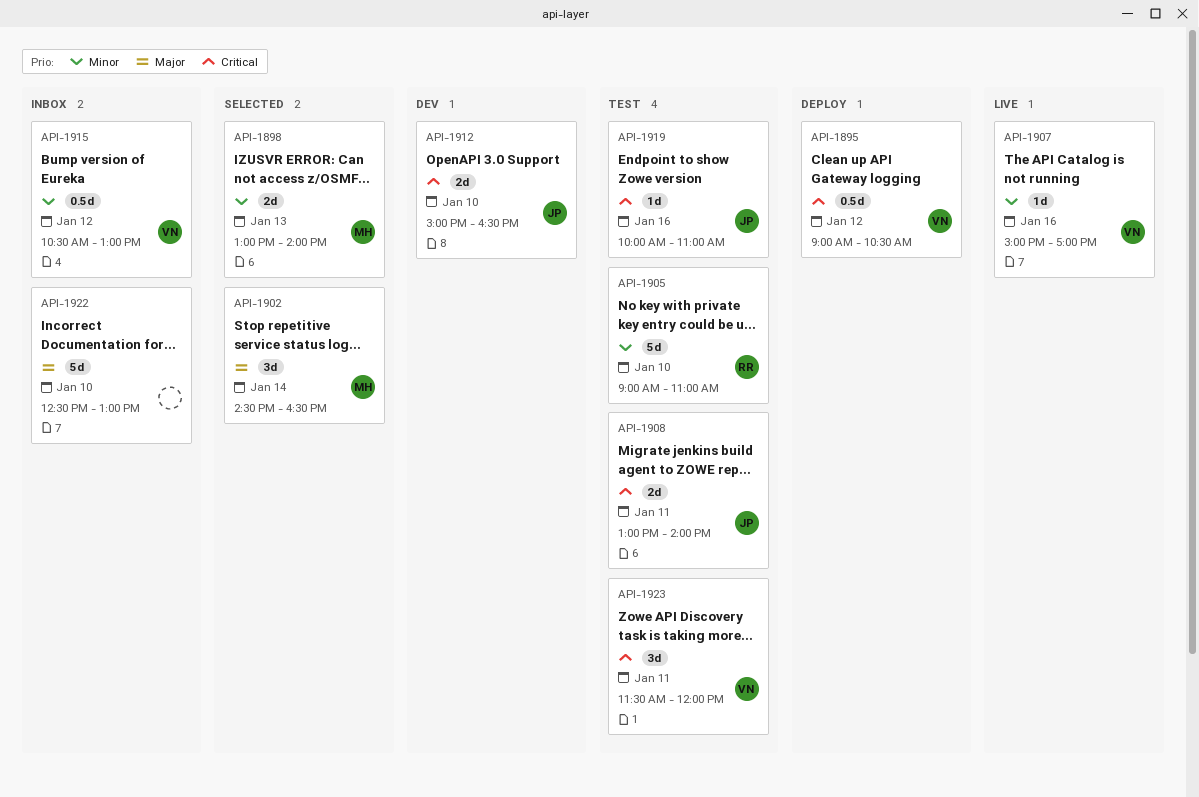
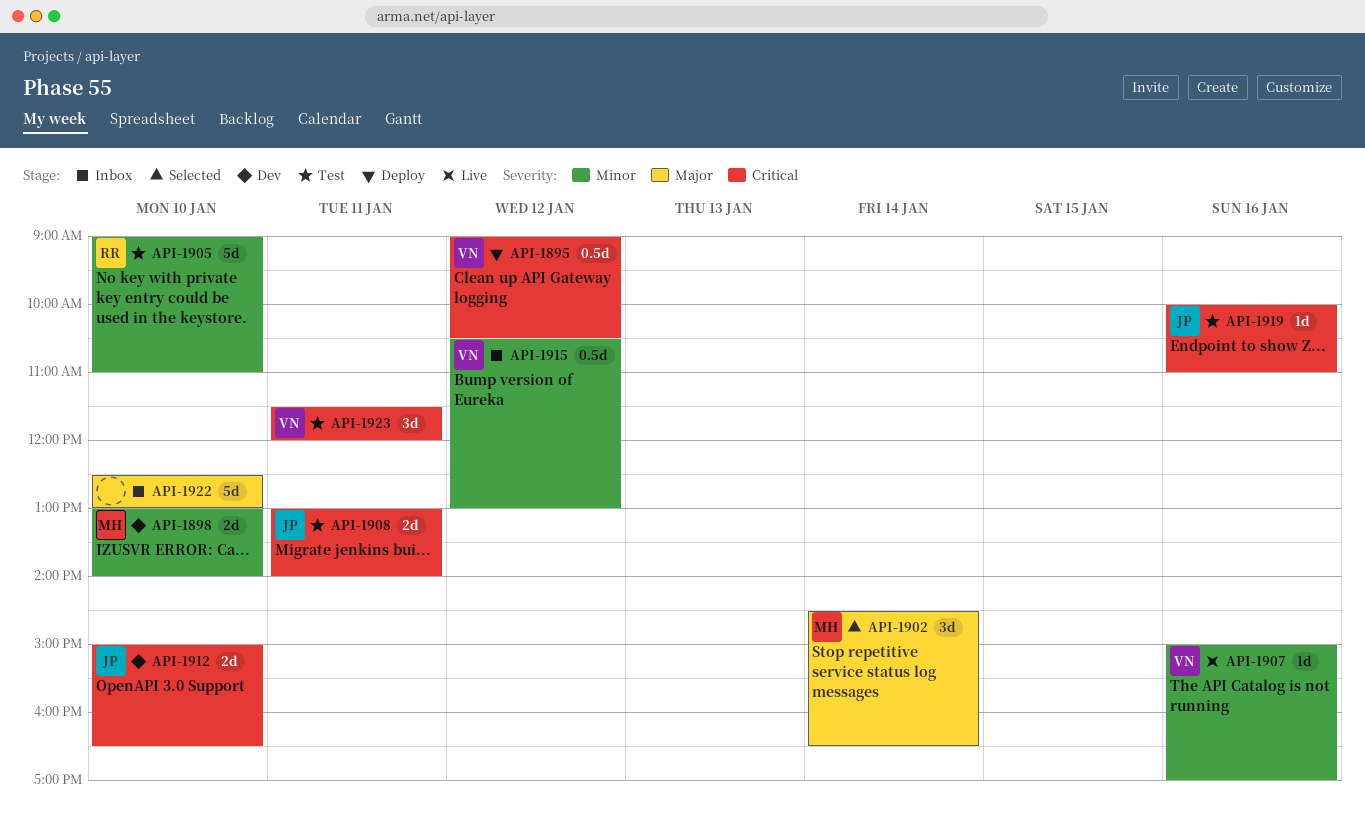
API-1898, status: Selected -> Dev
API-1898, day: Jan 13 -> Jan 10

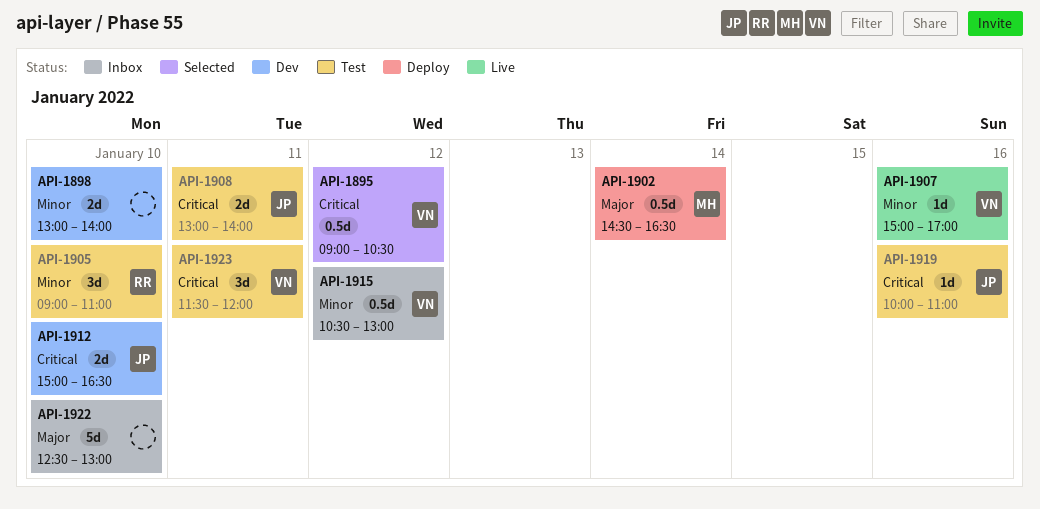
API-1895, status: Deploy -> Selected
API-1898, owner: MH -> none
API-1902, status: Selected -> Deploy
API-1902, estimate: 3d -> 0.5d
API-1905, estimate: 5d -> 3d

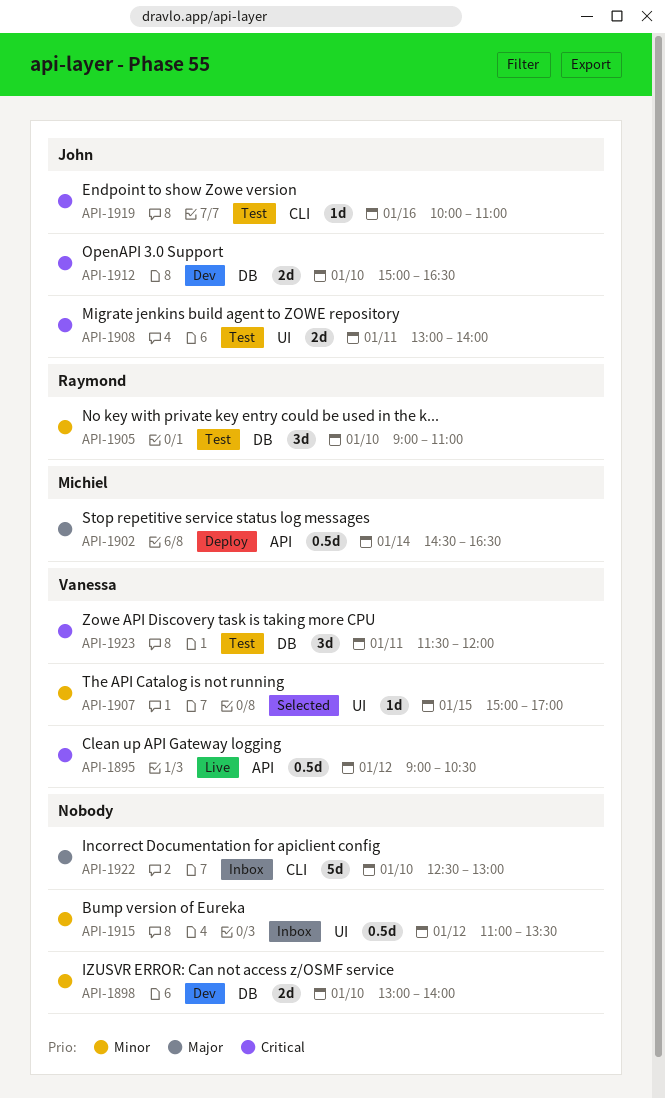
API-1895, status: Selected -> Live
API-1907, status: Live -> Selected
API-1907, day: Jan 16 -> Jan 15
API-1915, owner: Vanessa -> none
API-1915, begins: 10:30 -> 11:00
API-1915, ends: 13:00 -> 13:30

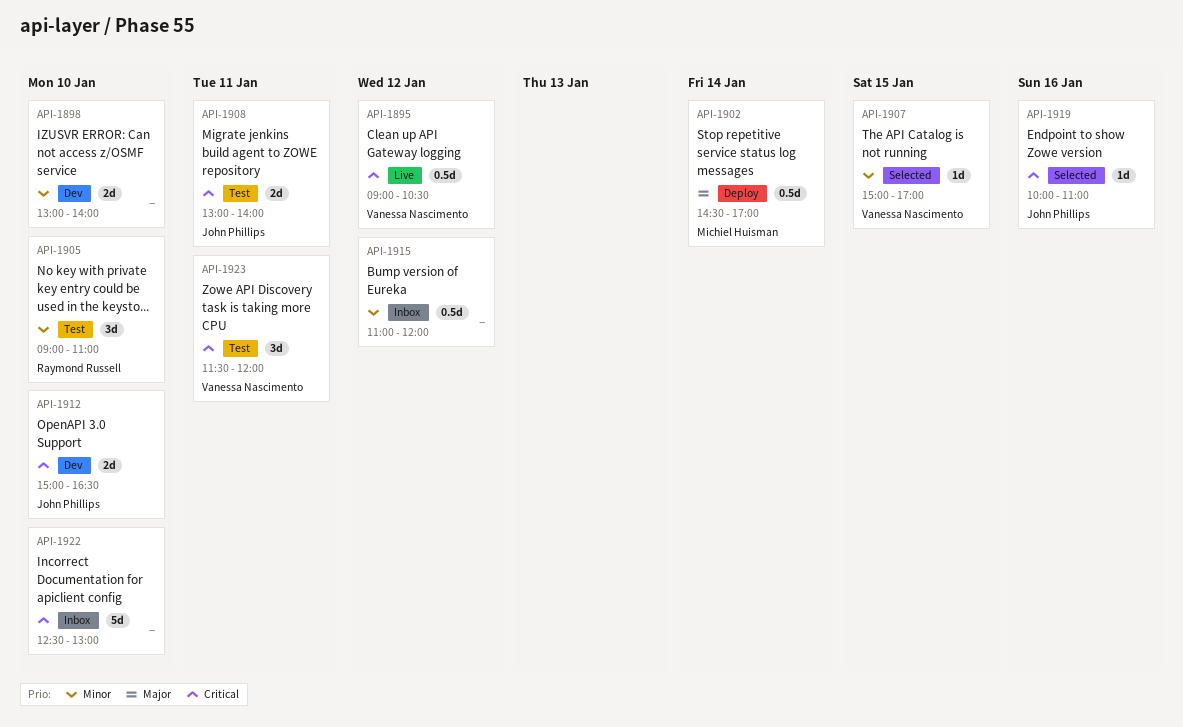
API-1902, ends: 16:30 -> 17:00
API-1915, ends: 13:30 -> 12:00
API-1919, status: Test -> Selected
API-1922, priority: Major -> Critical

